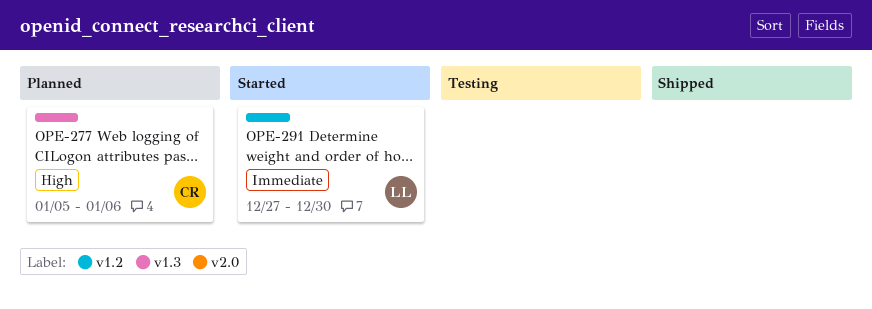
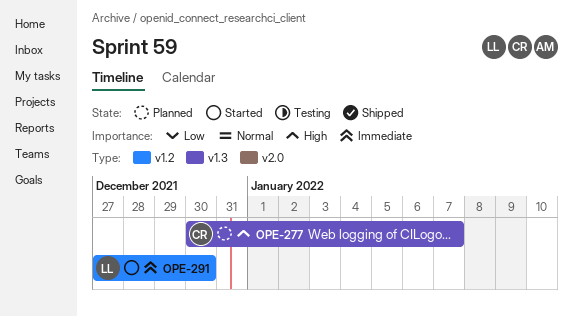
OPE-277, start: Jan 5 -> Dec 30
OPE-277, due: Jan 6 -> Jan 7

